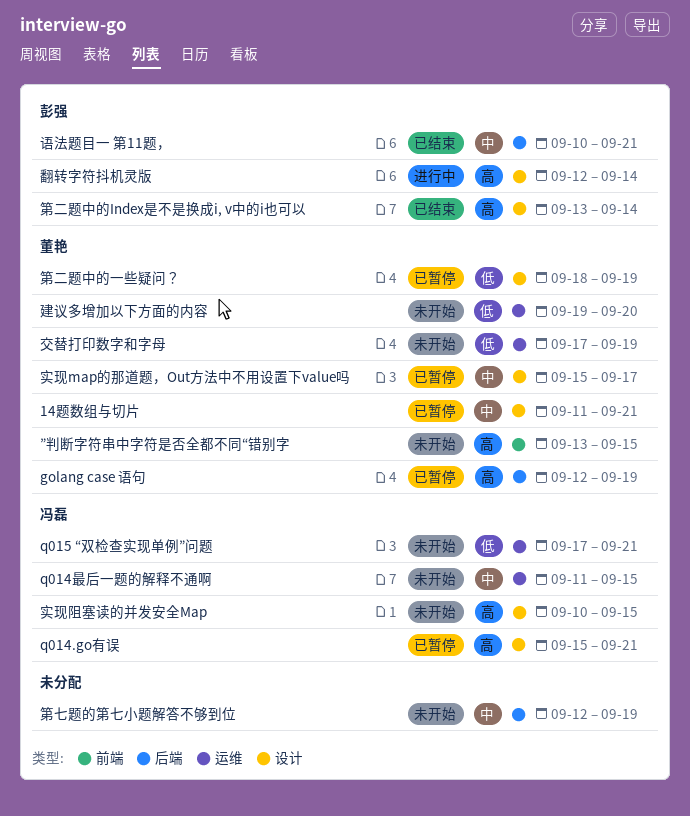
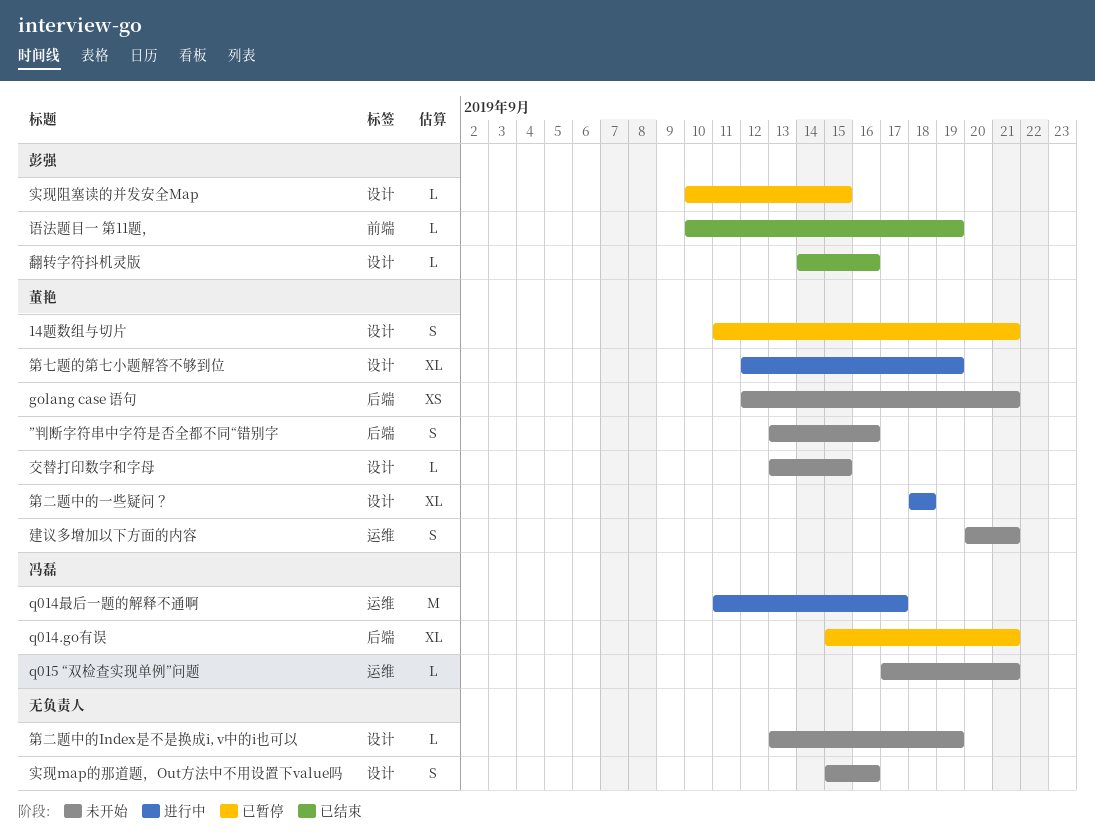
golang case 语句, status: 已暂停 -> 未开始
golang case 语句, due: Sep 19 -> Sep 21
q014.go有误, label: 设计 -> 后端
q014最后一题的解释不通啊, status: 未开始 -> 进行中
q014最后一题的解释不通啊, due: Sep 15 -> Sep 17
”判断字符串中字符是否全都不同“错别字, label: 前端 -> 后端
”判断字符串中字符是否全都不同“错别字, due: Sep 15 -> Sep 16
交替打印数字和字母, label: 运维 -> 设计
交替打印数字和字母, start: Sep 17 -> Sep 13
交替打印数字和字母, due: Sep 19 -> Sep 15
实现map的那道题，Out方法中不用设置下value吗, status: 已暂停 -> 未开始
实现map的那道题，Out方法中不用设置下value吗, owner: 董艳 -> none
实现map的那道题，Out方法中不用设置下value吗, due: Sep 17 -> Sep 16
实现阻塞读的并发安全Map, status: 未开始 -> 已暂停
实现阻塞读的并发安全Map, owner: 冯磊 -> 彭强
建议多增加以下方面的内容, start: Sep 19 -> Sep 20
建议多增加以下方面的内容, due: Sep 20 -> Sep 21
第七题的第七小题解答不够到位, status: 未开始 -> 进行中
第七题的第七小题解答不够到位, owner: none -> 董艳
第七题的第七小题解答不够到位, label: 后端 -> 设计
第二题中的Index是不是换成i, v中的i也可以, status: 已结束 -> 未开始
第二题中的Index是不是换成i, v中的i也可以, owner: 彭强 -> none
第二题中的Index是不是换成i, v中的i也可以, due: Sep 14 -> Sep 19
第二题中的一些疑问？, status: 已暂停 -> 进行中
第二题中的一些疑问？, due: Sep 19 -> Sep 18
翻转字符抖机灵版, status: 进行中 -> 已结束
翻转字符抖机灵版, start: Sep 12 -> Sep 14
翻转字符抖机灵版, due: Sep 14 -> Sep 16
语法题目一 第11题，, label: 后端 -> 前端
语法题目一 第11题，, due: Sep 21 -> Sep 19

